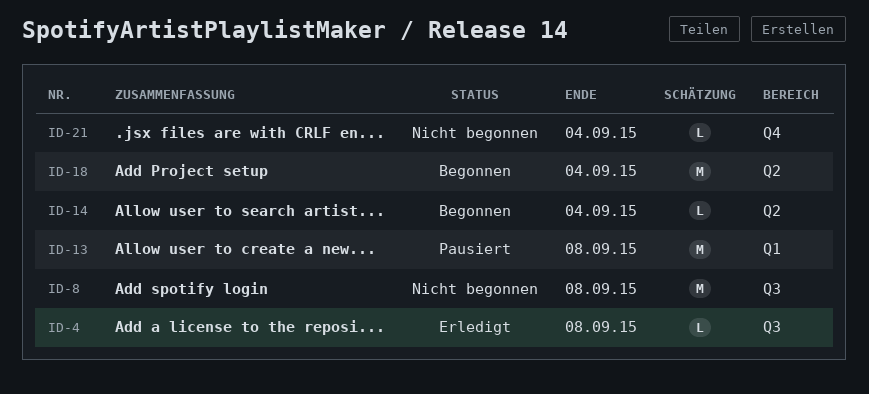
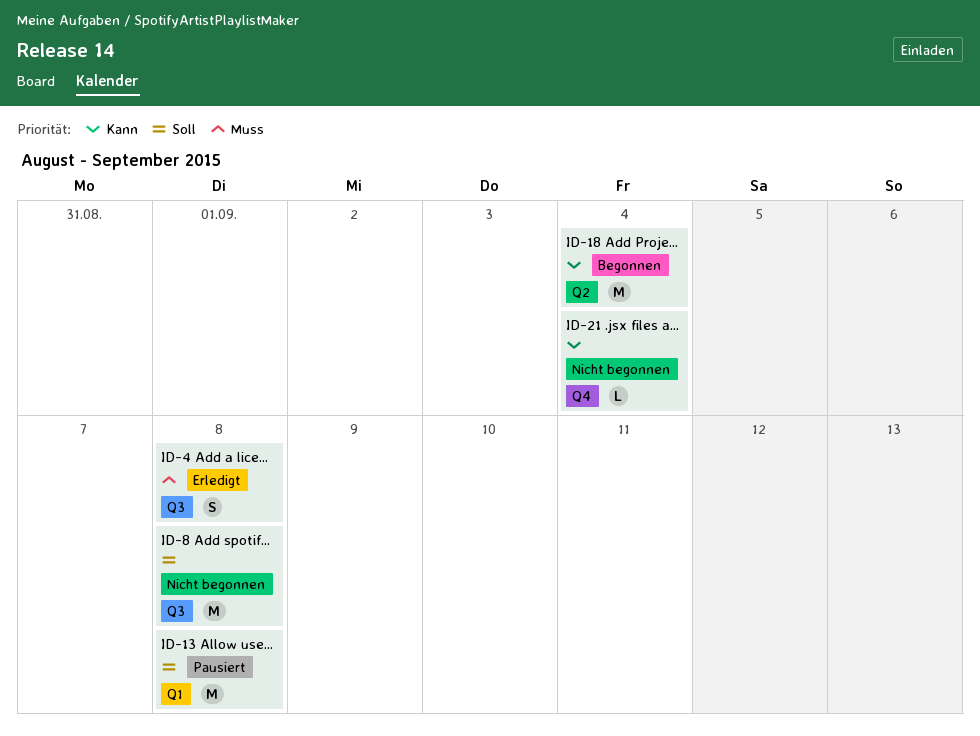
ID-4, estimate: L -> S
ID-14: present -> none

